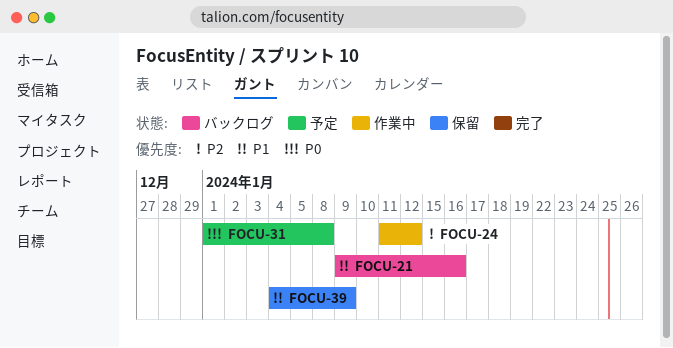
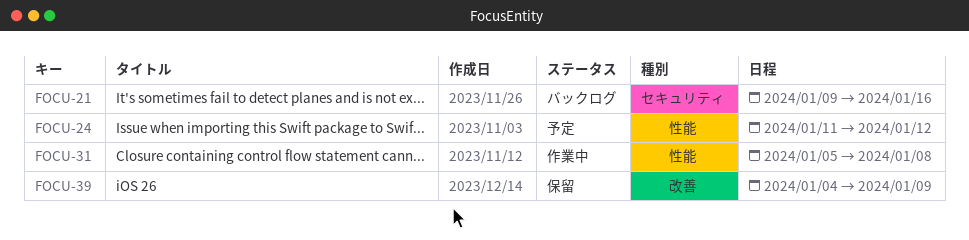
FOCU-24, status: 作業中 -> 予定
FOCU-31, status: 予定 -> 作業中
FOCU-31, start: Jan 1 -> Jan 5

